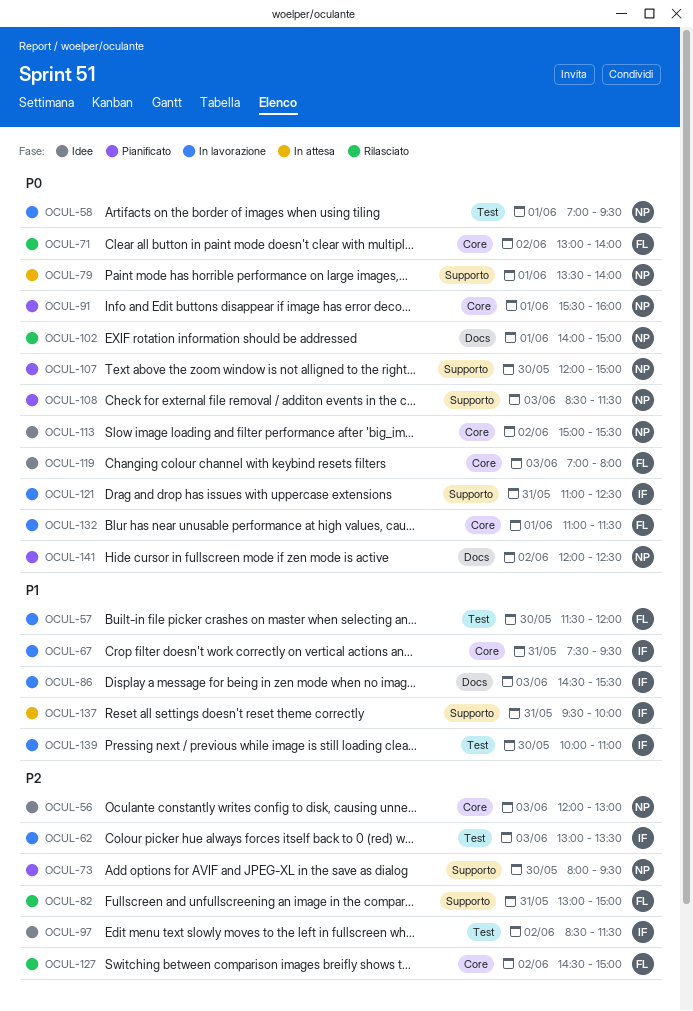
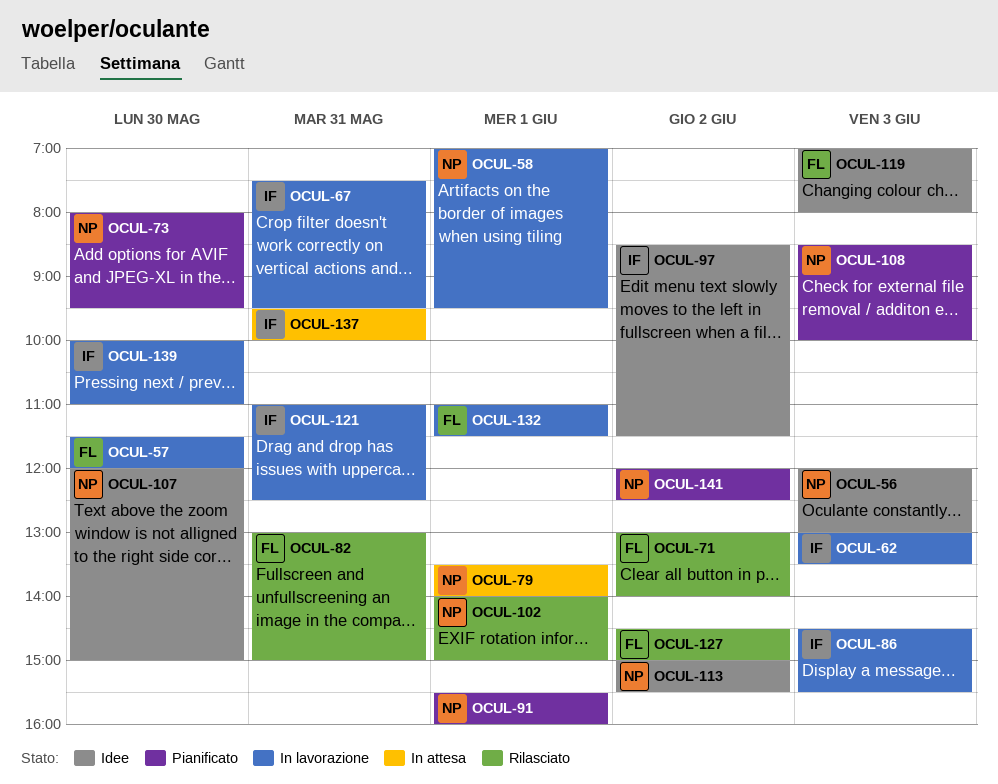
OCUL-107, status: Pianificato -> Idee
OCUL-108, ends: 11:30 -> 10:00

